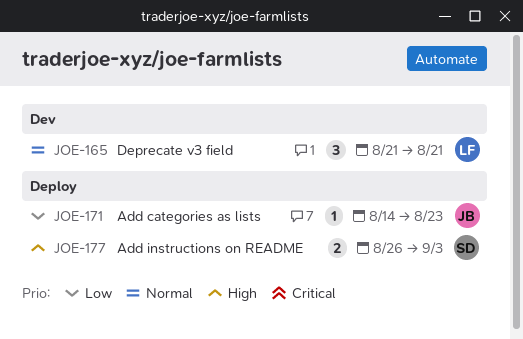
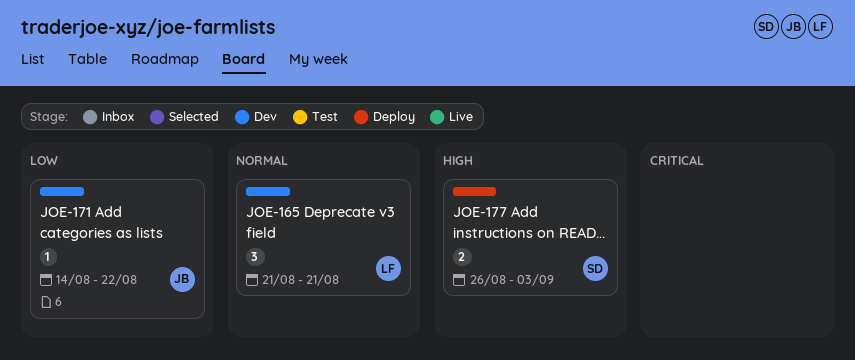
JOE-171, status: Deploy -> Dev
JOE-171, due: Aug 23 -> Aug 22

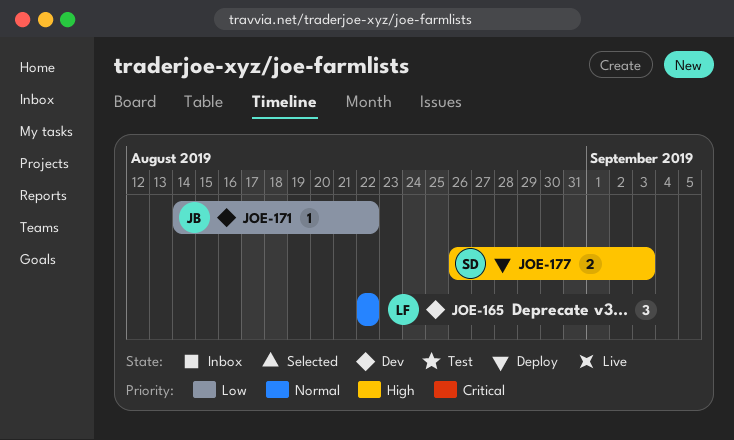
JOE-165, start: Aug 21 -> Aug 22
JOE-165, due: Aug 21 -> Aug 22

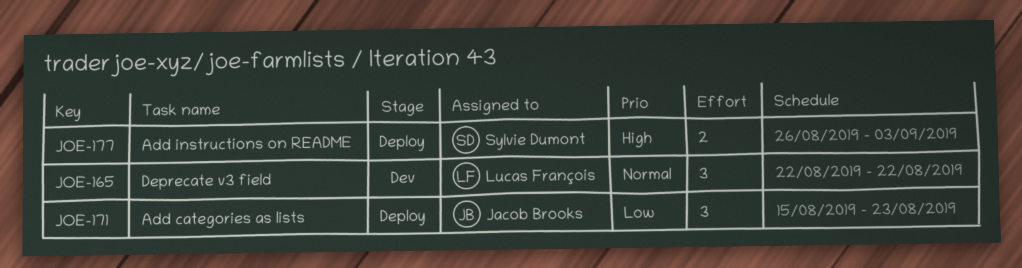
JOE-171, status: Dev -> Deploy
JOE-171, estimate: 1 -> 3
JOE-171, start: Aug 14 -> Aug 15
JOE-171, due: Aug 22 -> Aug 23

